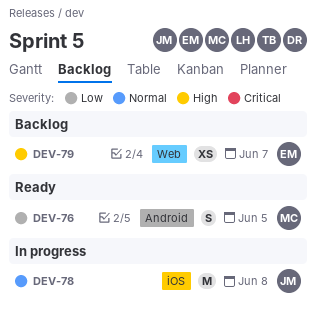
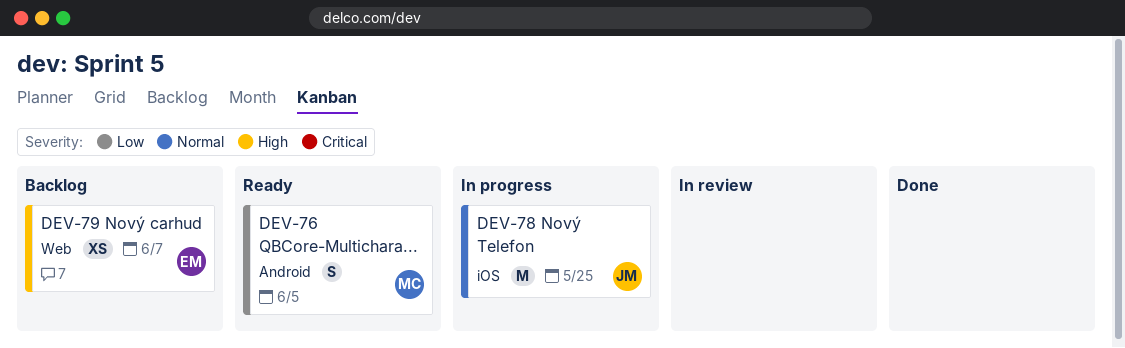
DEV-78, due: Jun 8 -> May 25

